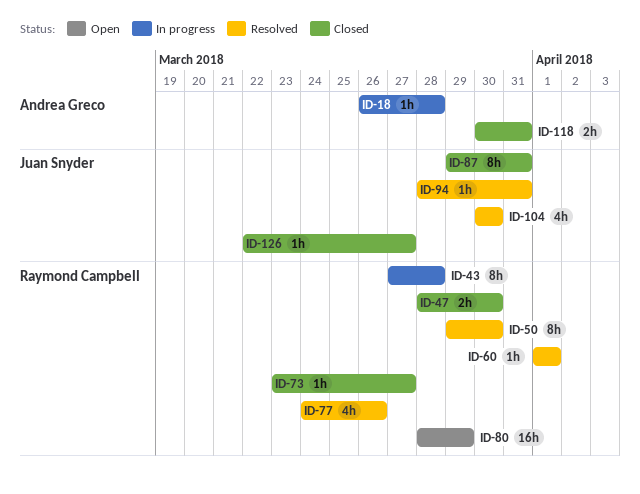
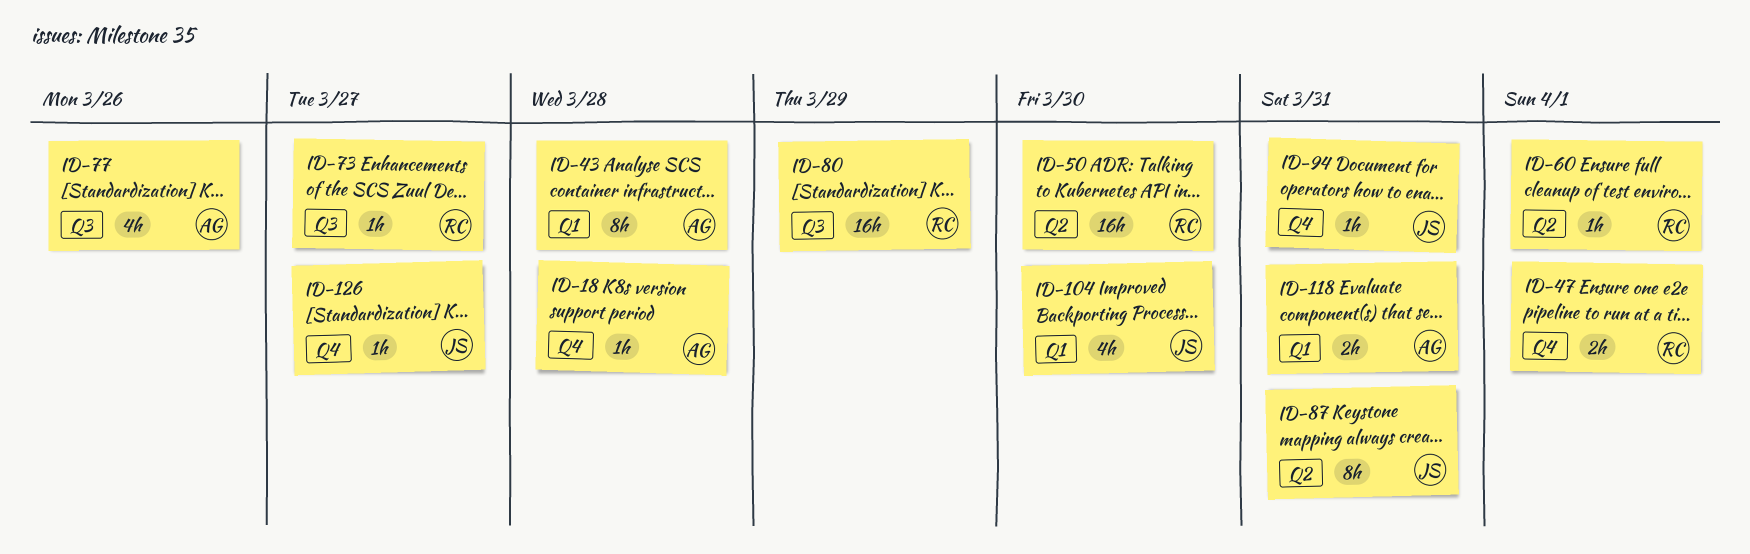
ID-43, owner: Raymond Campbell -> Andrea Greco
ID-47, due: Mar 30 -> Apr 1
ID-50, estimate: 8h -> 16h
ID-77, owner: Raymond Campbell -> Andrea Greco

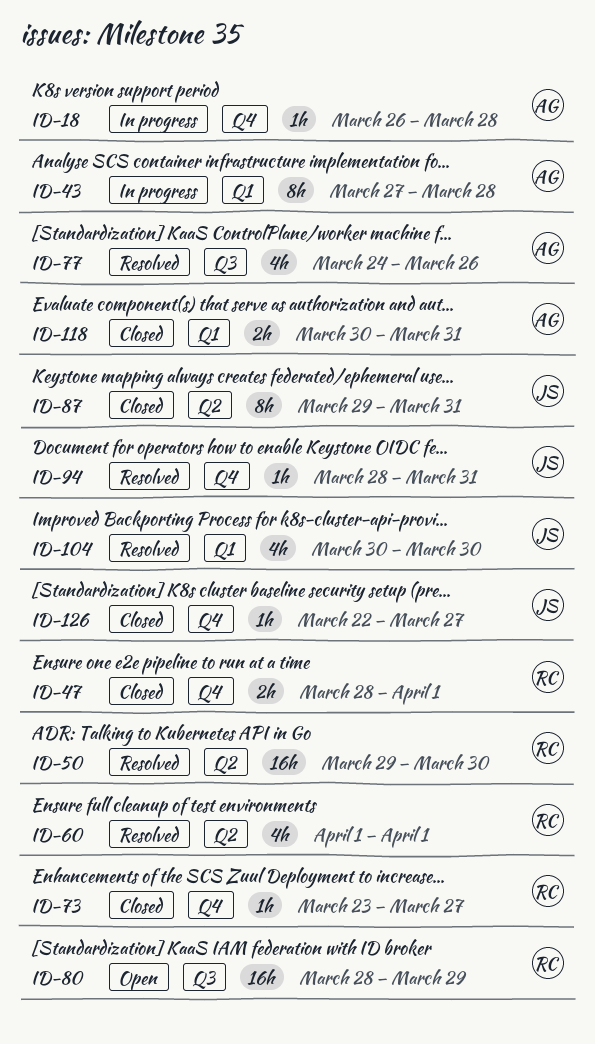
ID-60, estimate: 1h -> 4h
ID-73, label: Q3 -> Q4

